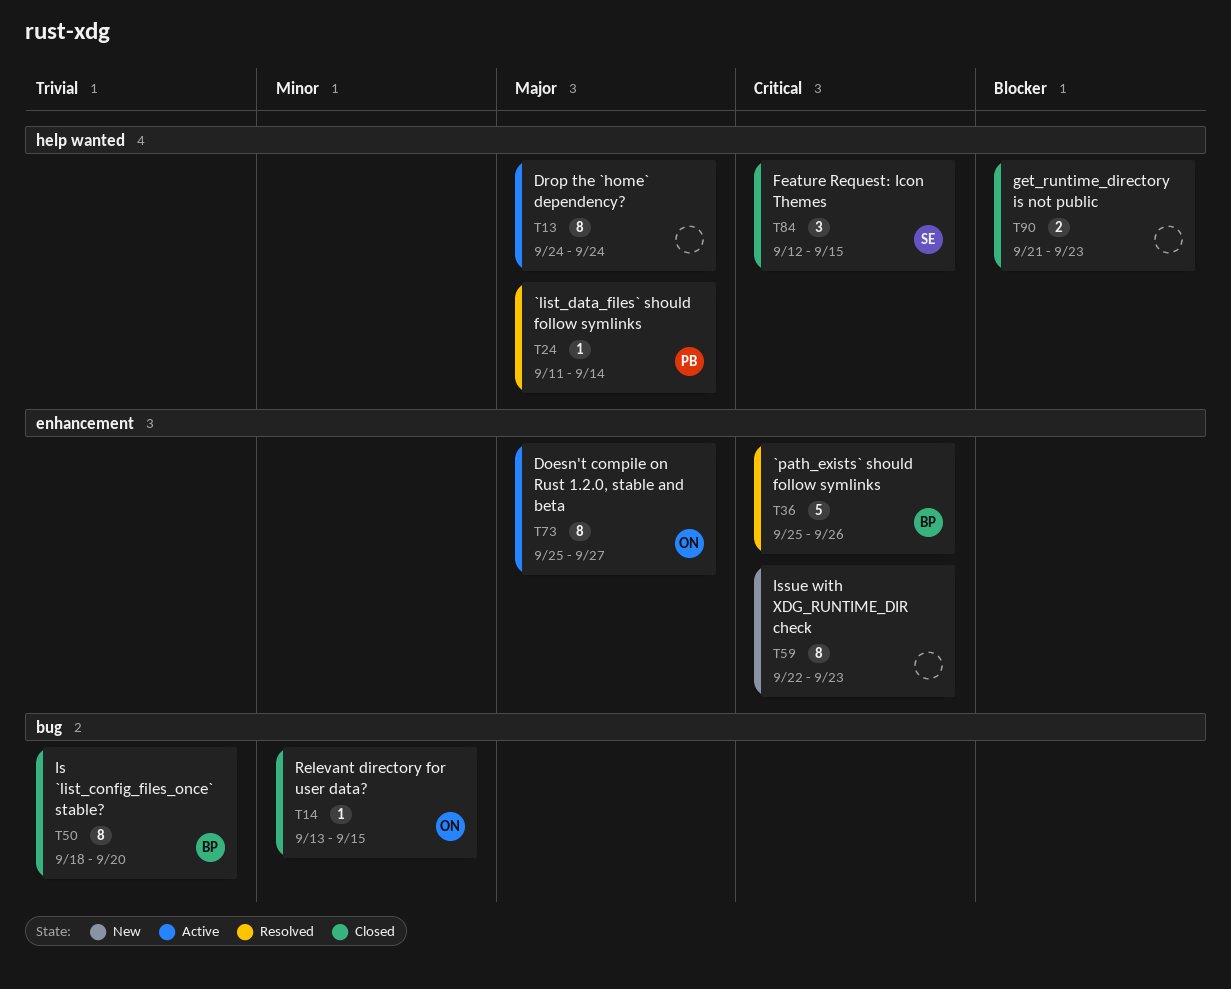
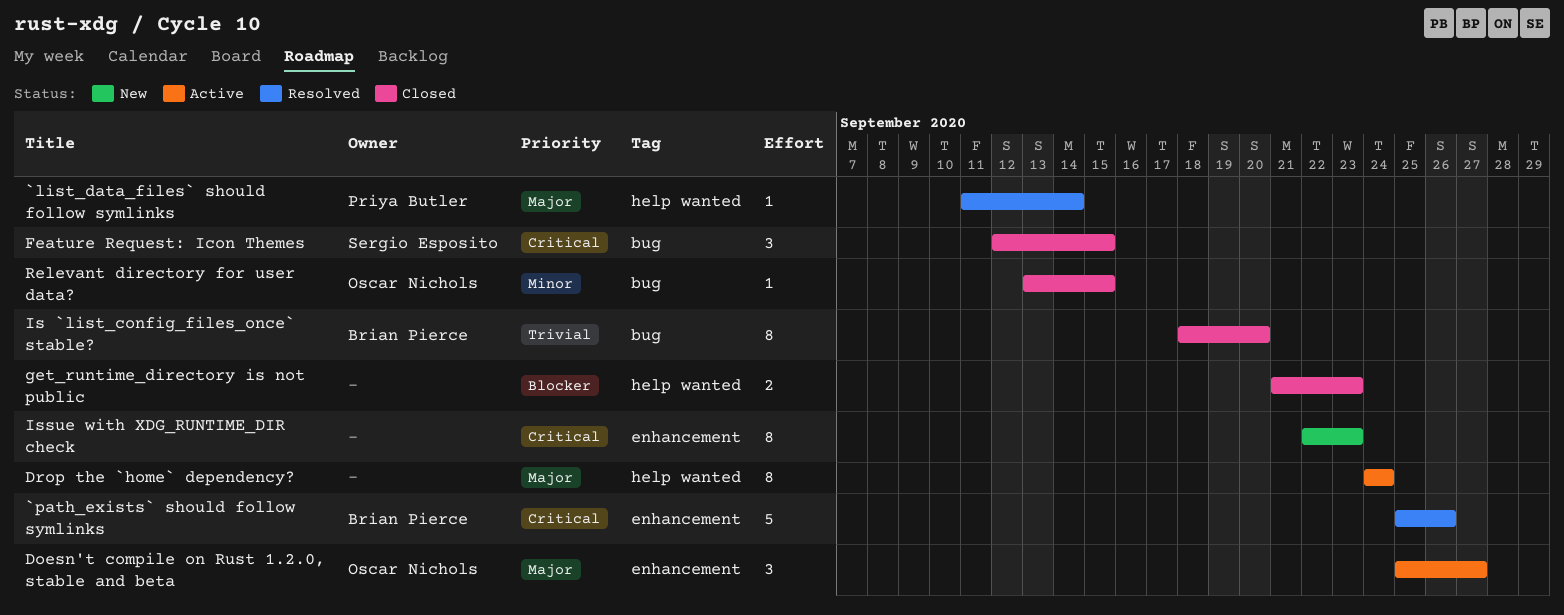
Doesn't compile on Rust 1.2.0, stable and beta, estimate: 8 -> 3
Feature Request: Icon Themes, label: help wanted -> bug

